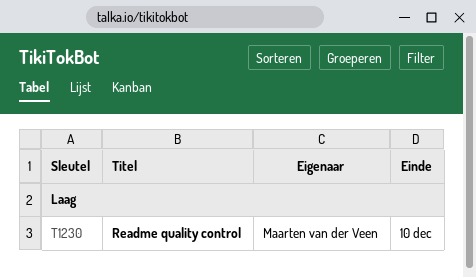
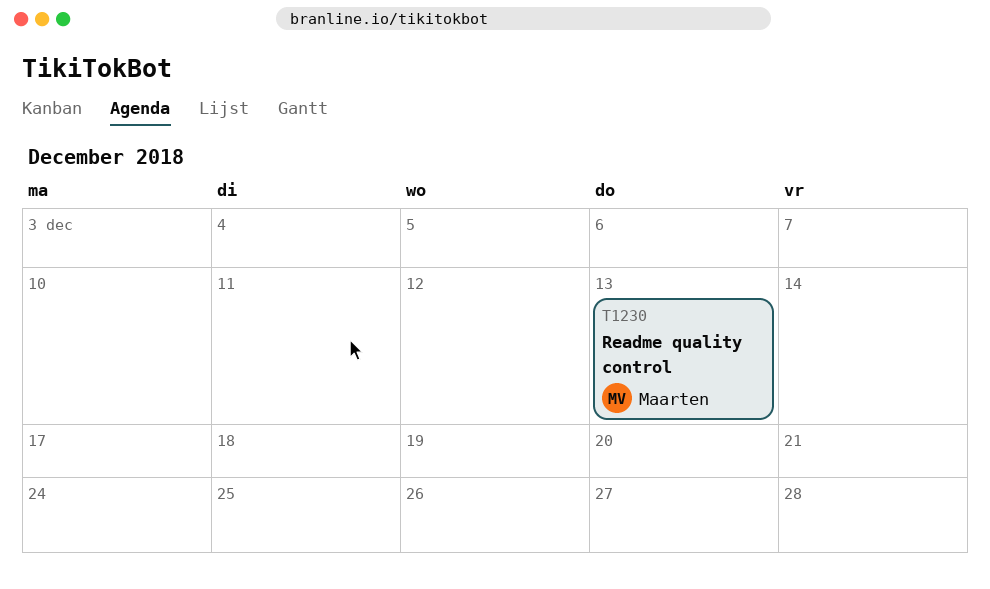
T1230, due: Dec 10 -> Dec 13

